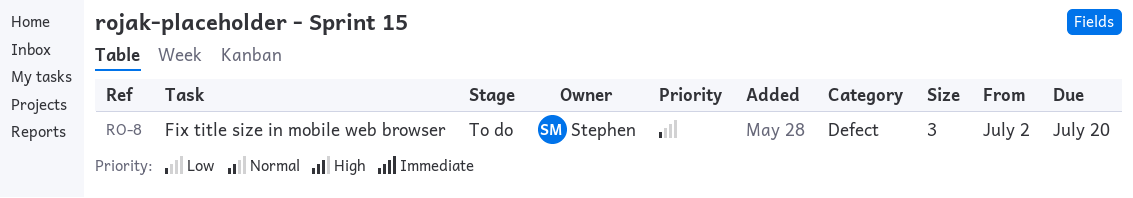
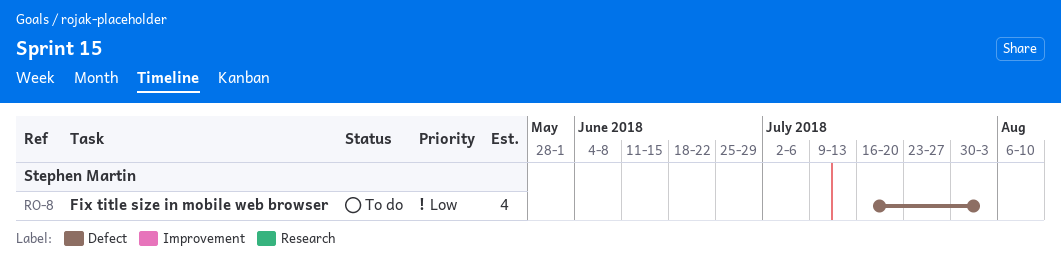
RO-8, estimate: 3 -> 4
RO-8, start: Jul 2 -> Jul 16
RO-8, due: Jul 20 -> Aug 3

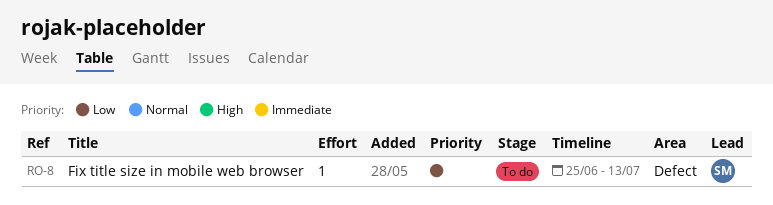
RO-8, estimate: 4 -> 1
RO-8, start: Jul 16 -> Jun 25
RO-8, due: Aug 3 -> Jul 13

